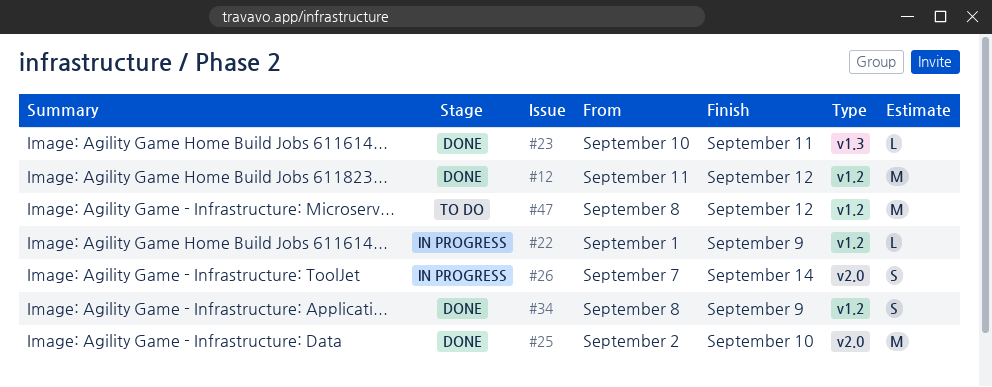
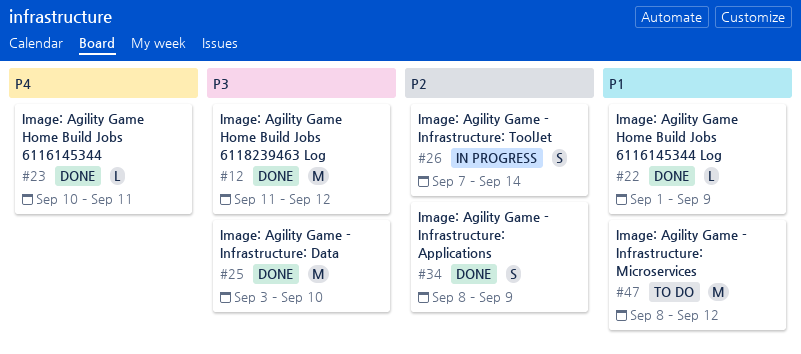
#22, status: In progress -> Done
#25, start: Sep 2 -> Sep 3

